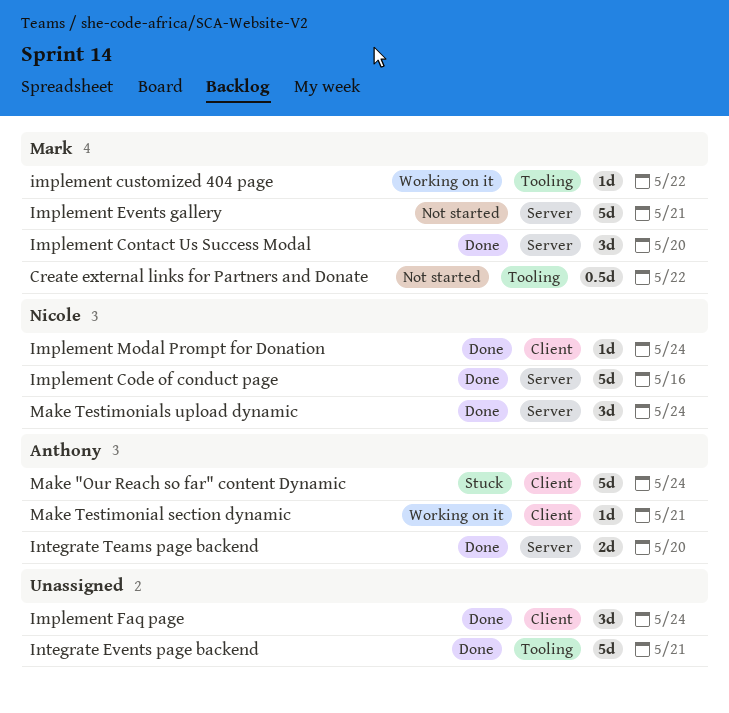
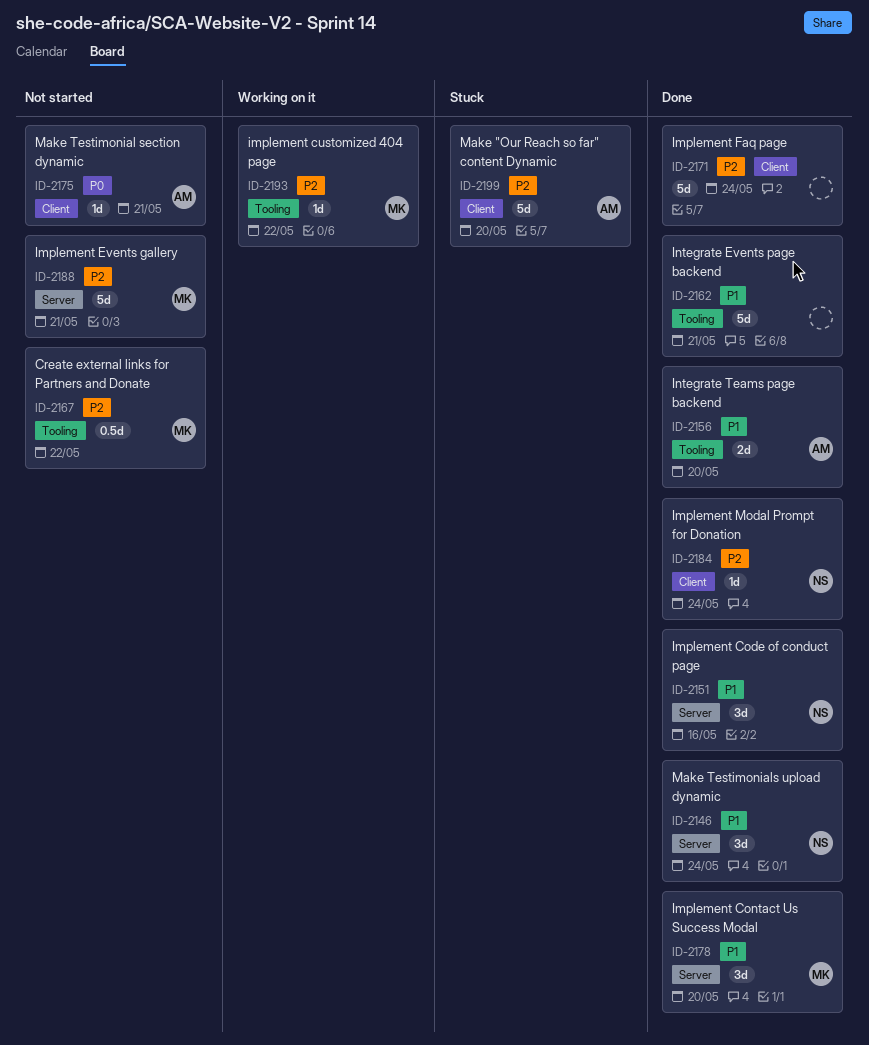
Implement Code of conduct page, estimate: 5d -> 3d
Implement Faq page, estimate: 3d -> 5d
Integrate Teams page backend, label: Server -> Tooling
Make "Our Reach so far" content Dynamic, due: May 24 -> May 20
Make Testimonial section dynamic, status: Working on it -> Not started

